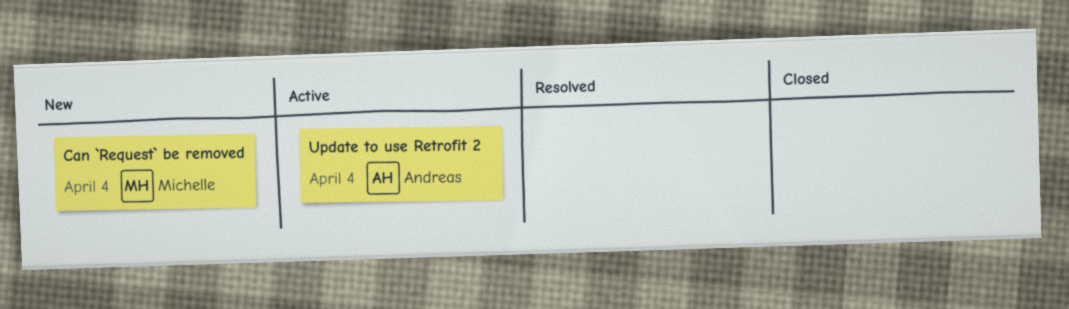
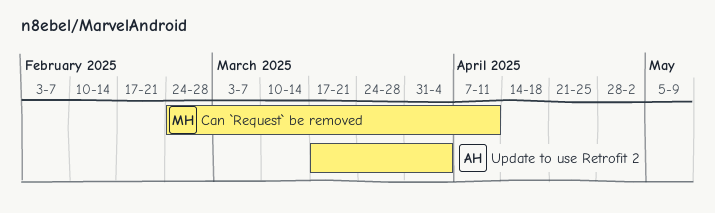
Can `Request` be removed, due: Apr 4 -> Apr 11

